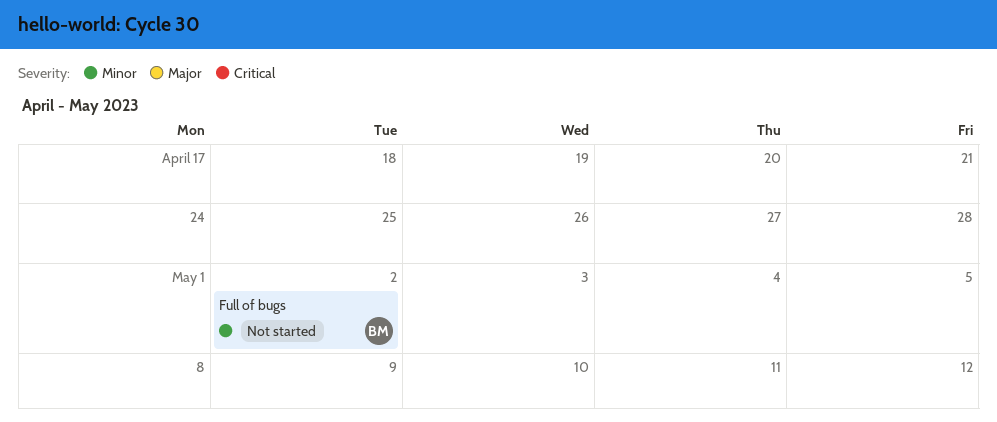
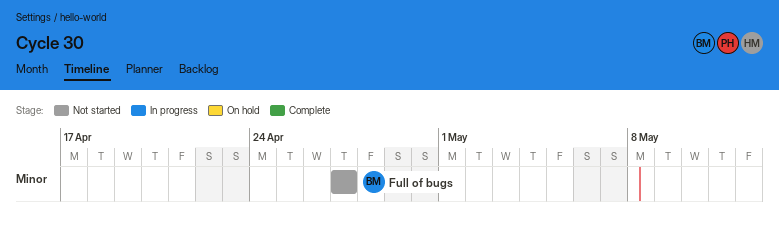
Full of bugs, due: May 2 -> Apr 27

